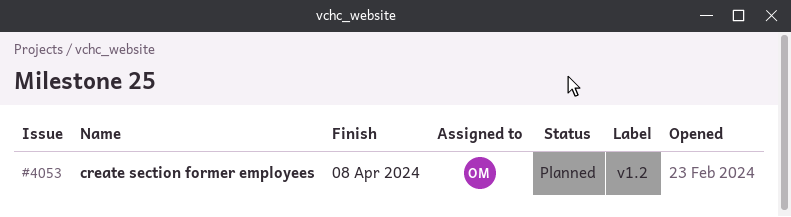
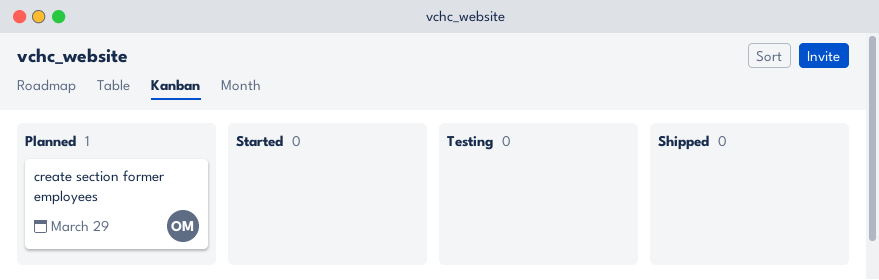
create section former employees, due: Apr 8 -> Mar 29

